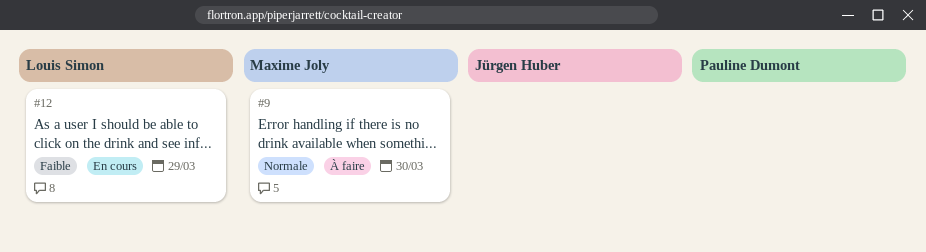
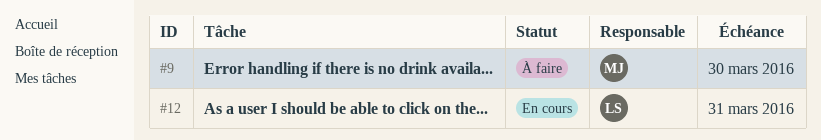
#12, due: Mar 29 -> Mar 31

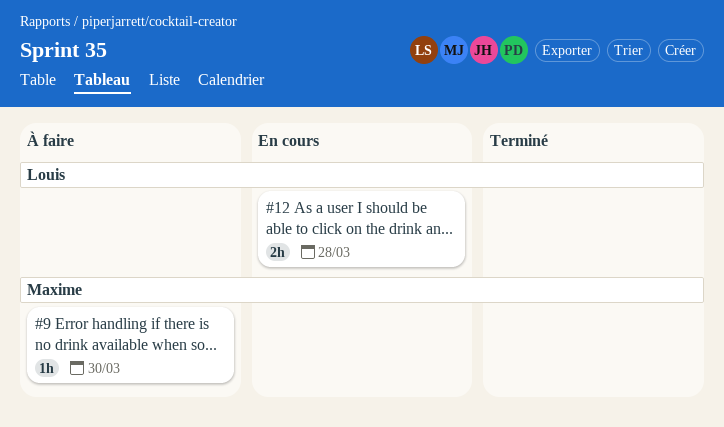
#12, due: Mar 31 -> Mar 28

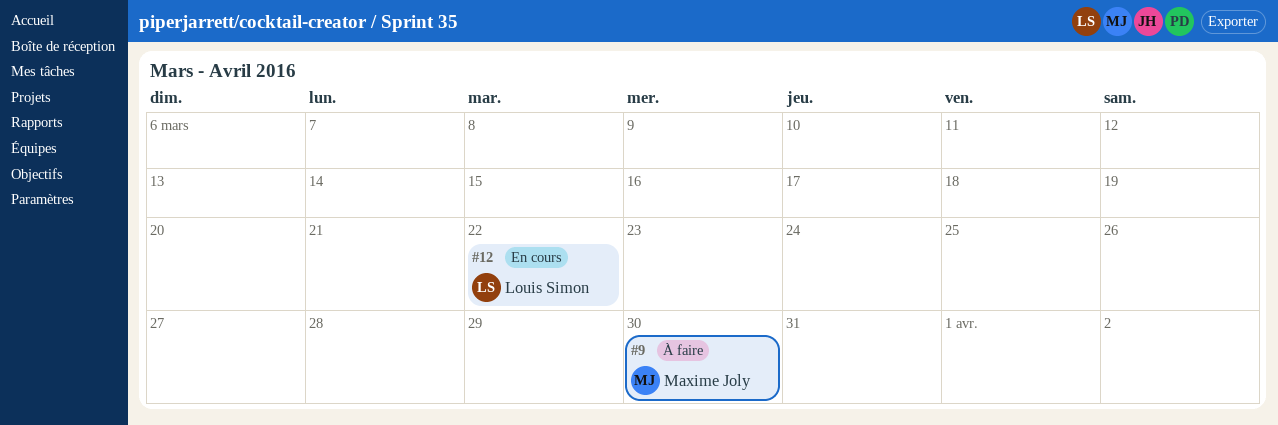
#12, due: Mar 28 -> Mar 22

